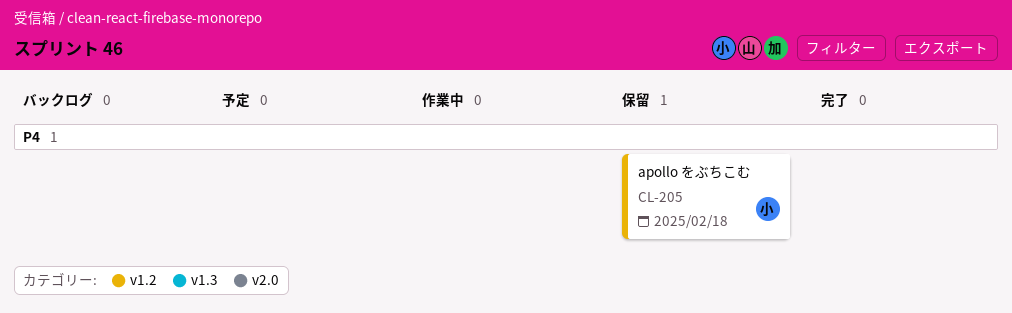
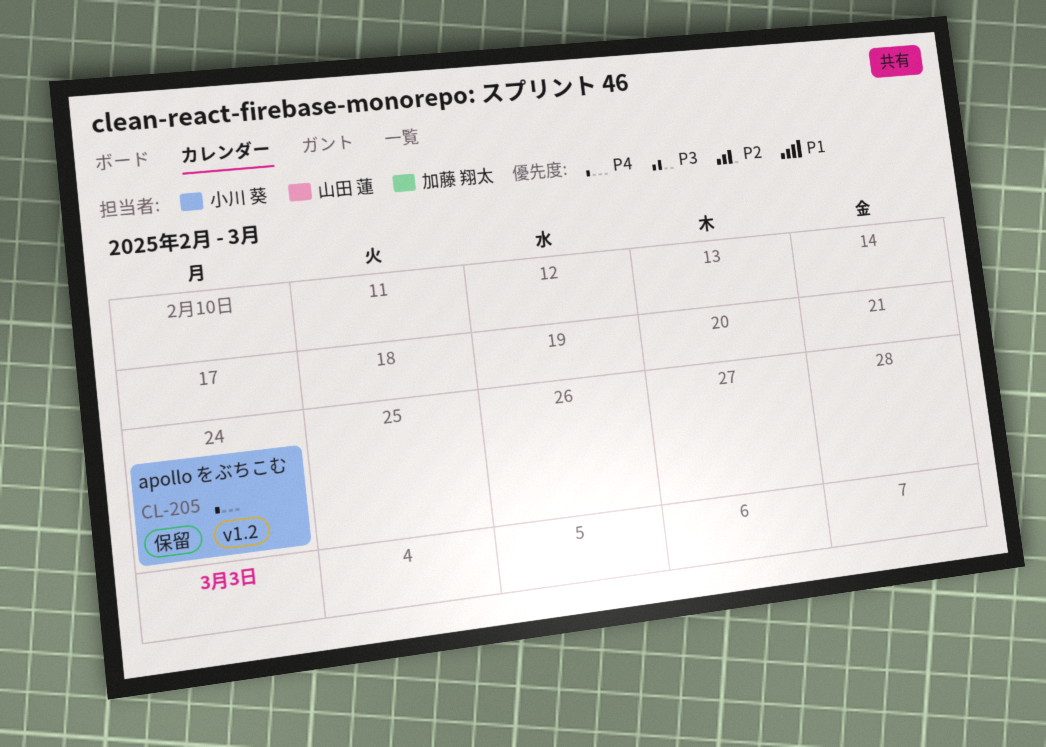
CL-205, due: Feb 18 -> Feb 24

